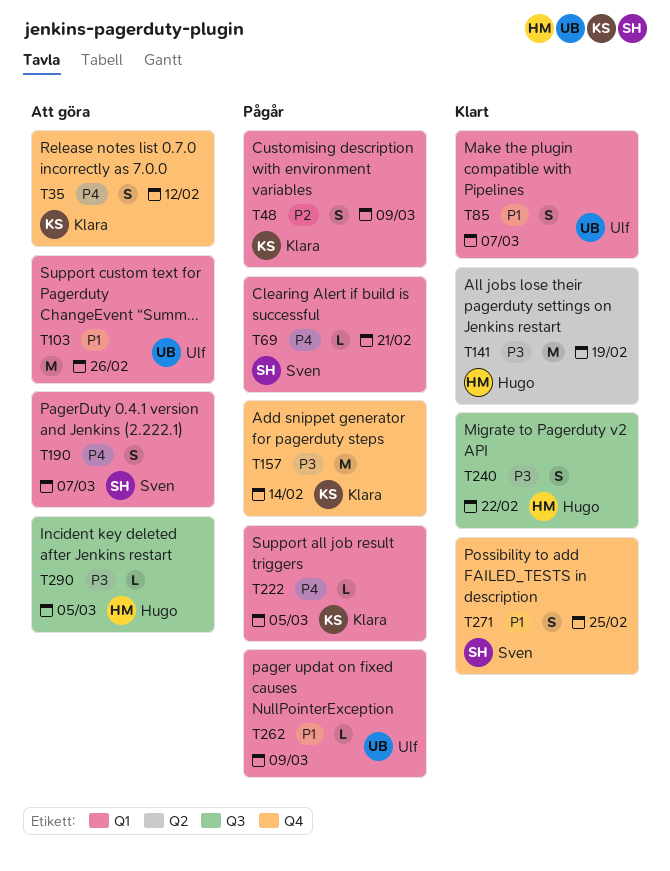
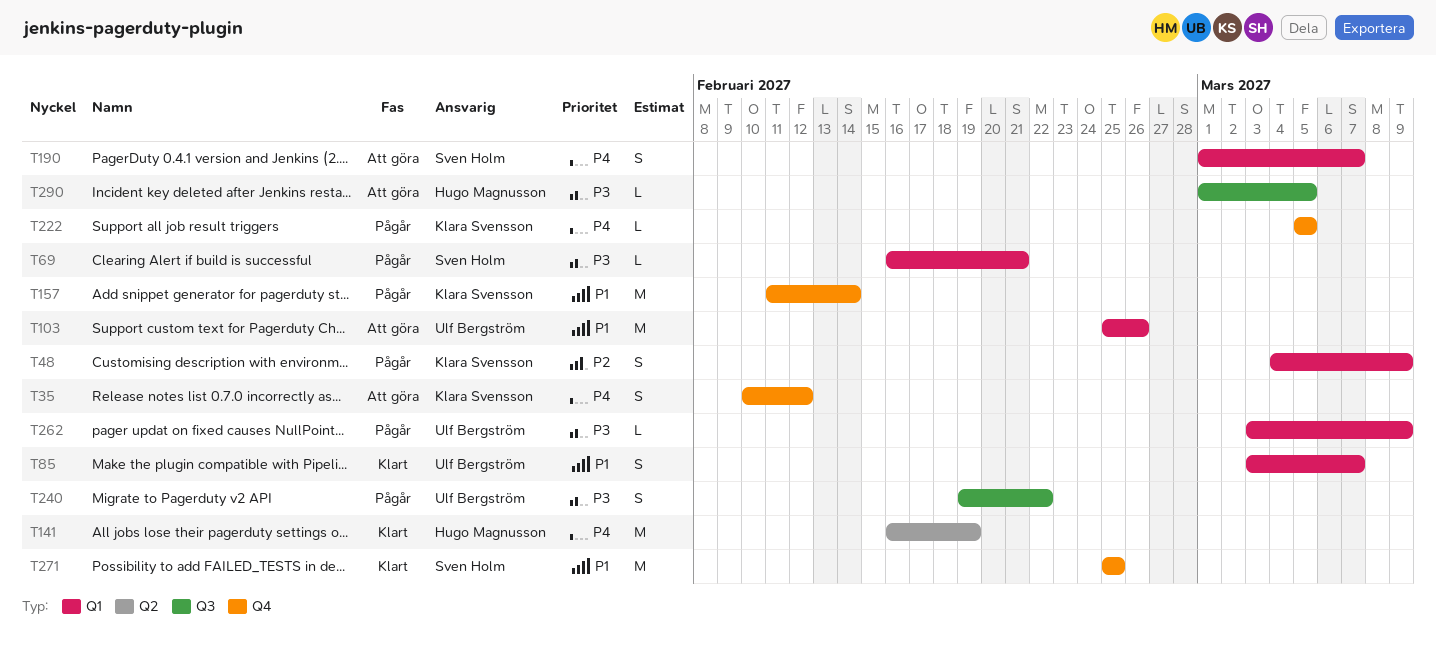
T69, priority: P4 -> P3
T141, priority: P3 -> P4
T157, priority: P3 -> P1
T222, label: Q1 -> Q4
T240, status: Klart -> Pågår
T240, owner: Hugo Magnusson -> Ulf Bergström
T262, priority: P1 -> P3
T271, estimate: S -> M

